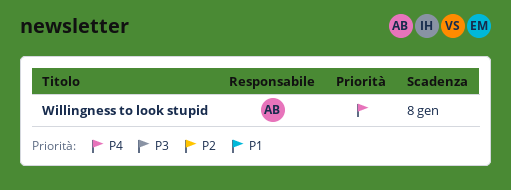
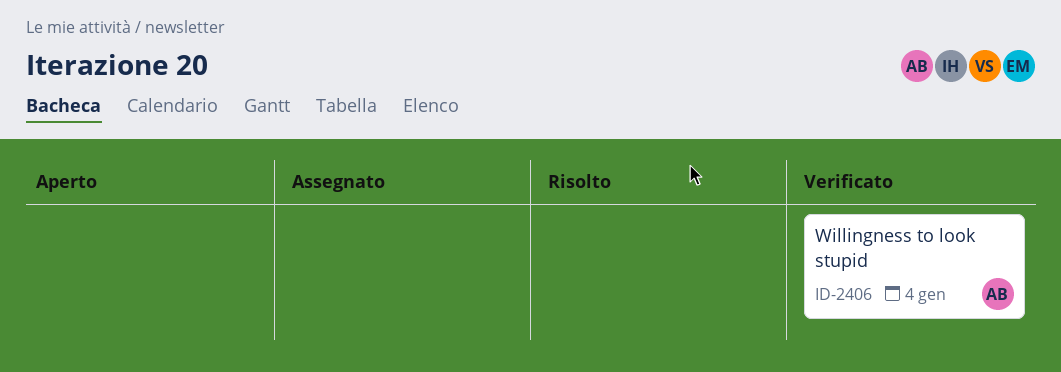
Willingness to look stupid, due: Jan 8 -> Jan 4

